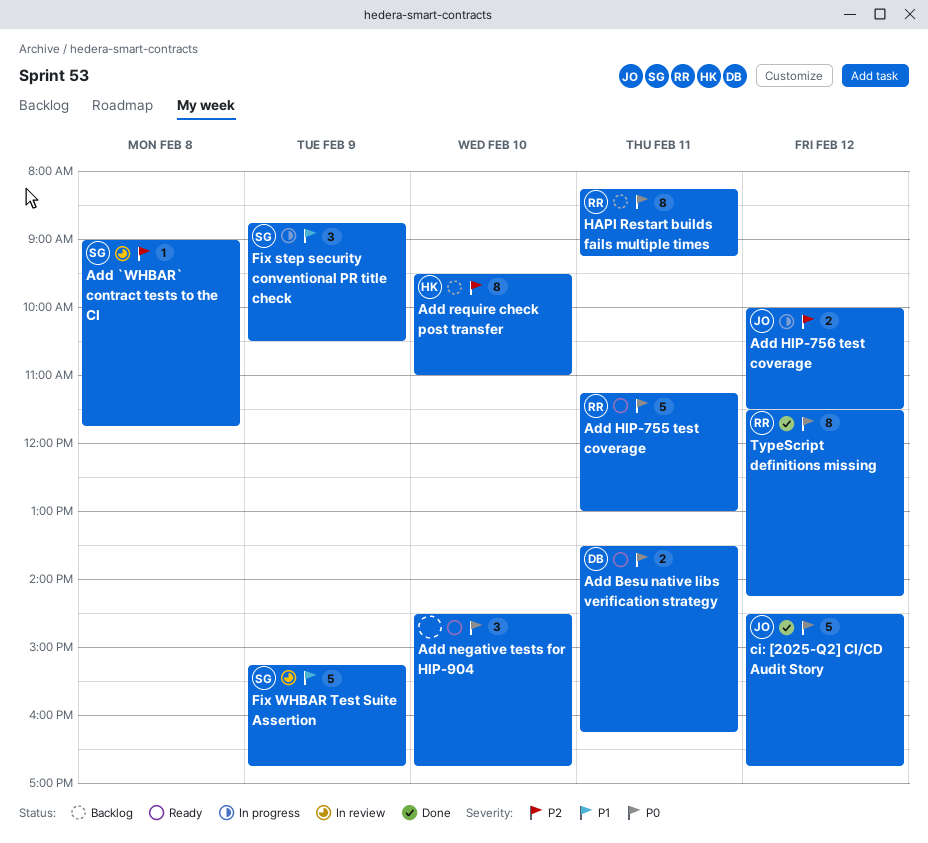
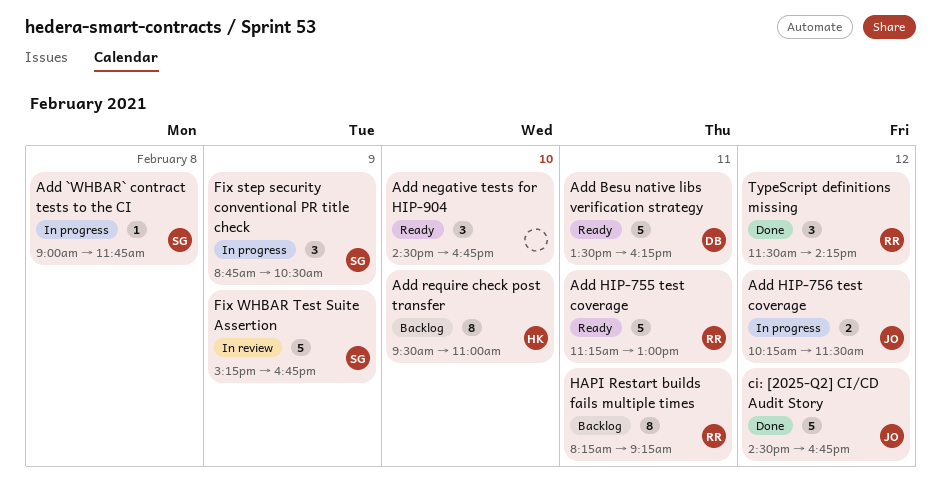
Add `WHBAR` contract tests to the CI, status: In review -> In progress
Add Besu native libs verification strategy, estimate: 2 -> 5
Add HIP-756 test coverage, begins: 10:00 -> 10:15
TypeScript definitions missing, estimate: 8 -> 3

